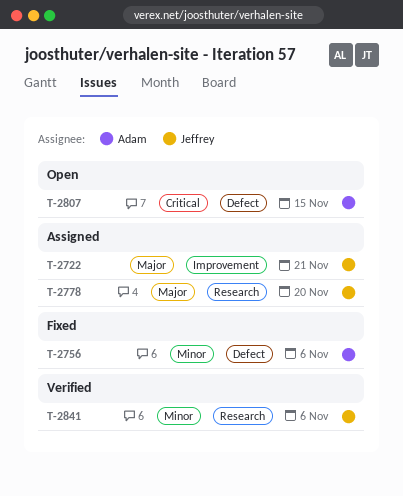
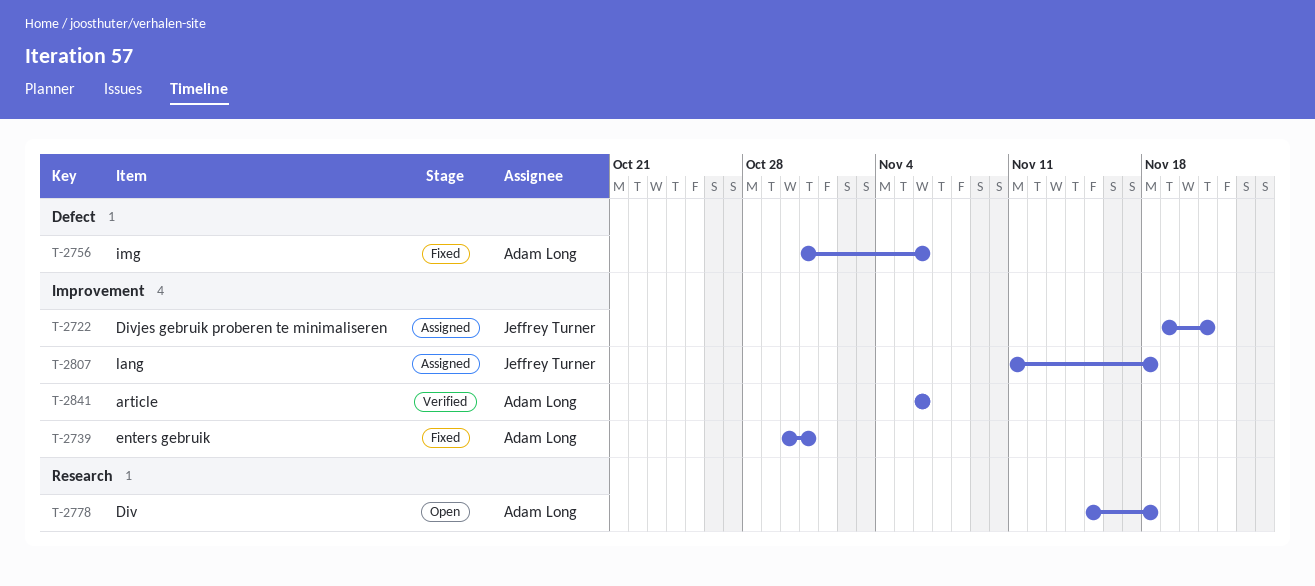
T-2739: none -> present
T-2778, status: Assigned -> Open
T-2778, owner: Jeffrey Turner -> Adam Long
T-2778, due: Nov 20 -> Nov 18
T-2807, status: Open -> Assigned
T-2807, owner: Adam Long -> Jeffrey Turner
T-2807, label: Defect -> Improvement
T-2807, due: Nov 15 -> Nov 18
T-2841, owner: Jeffrey Turner -> Adam Long
T-2841, label: Research -> Improvement

